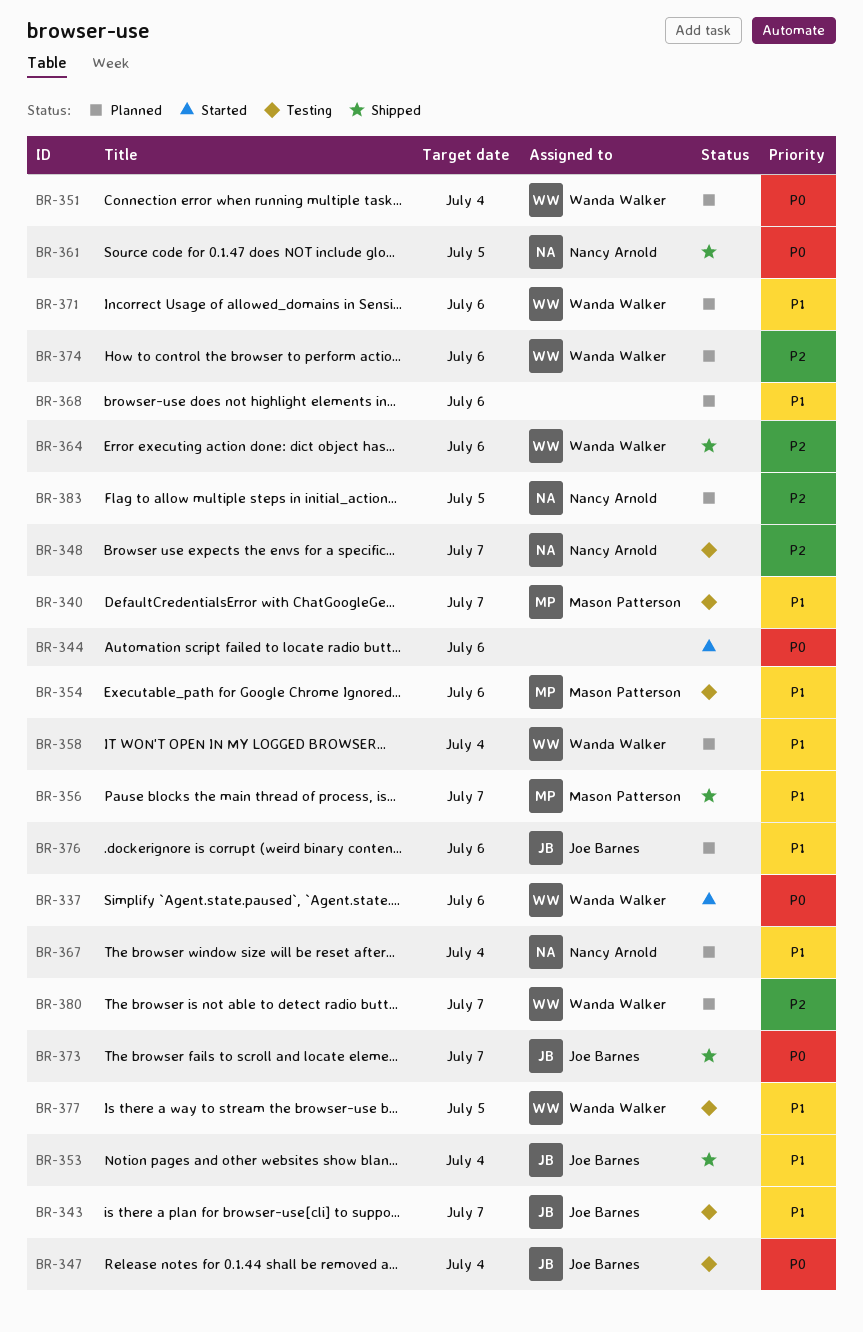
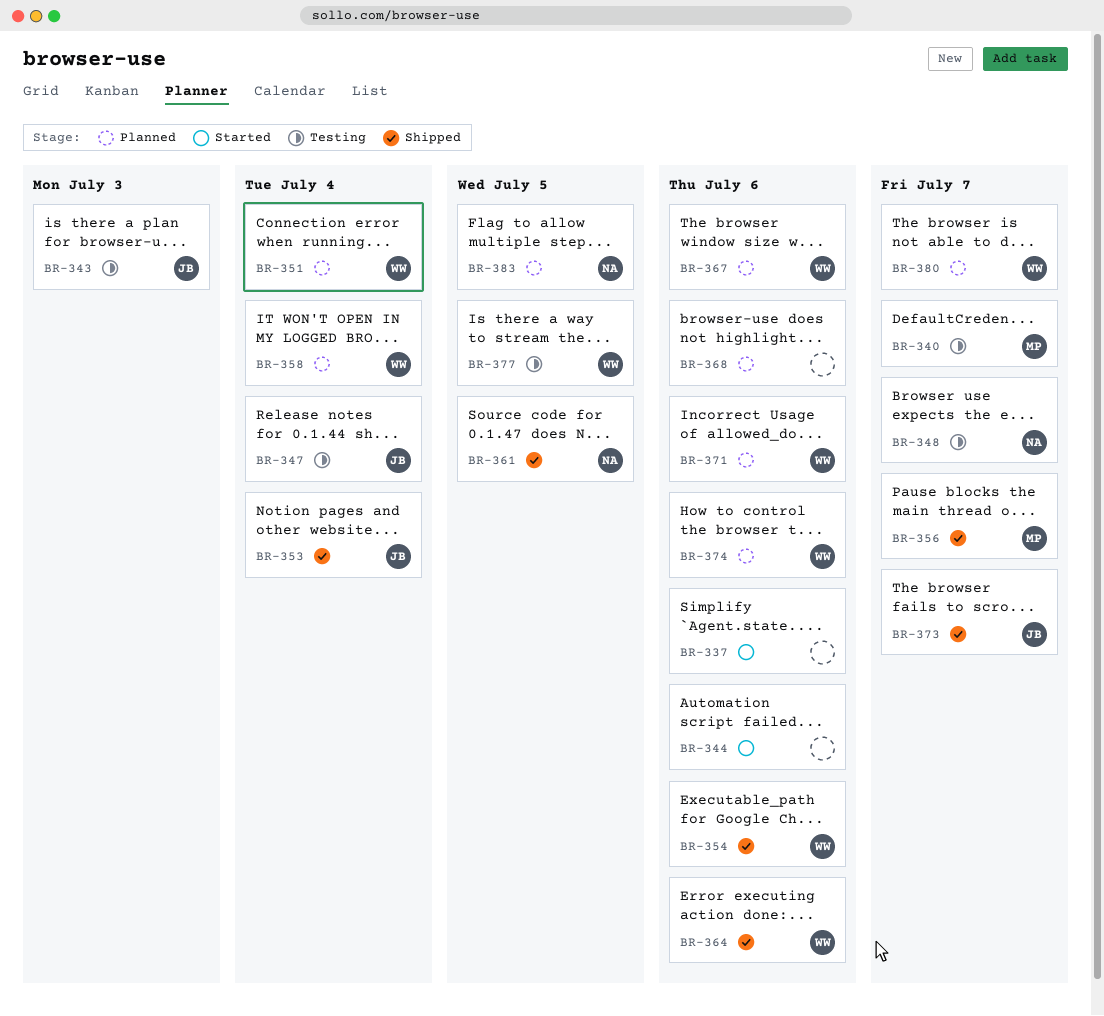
BR-337, owner: Wanda Walker -> none
BR-343, due: Jul 7 -> Jul 3
BR-354, status: Testing -> Shipped
BR-354, owner: Mason Patterson -> Wanda Walker
BR-367, owner: Nancy Arnold -> Wanda Walker
BR-367, due: Jul 4 -> Jul 6
BR-376: present -> none

